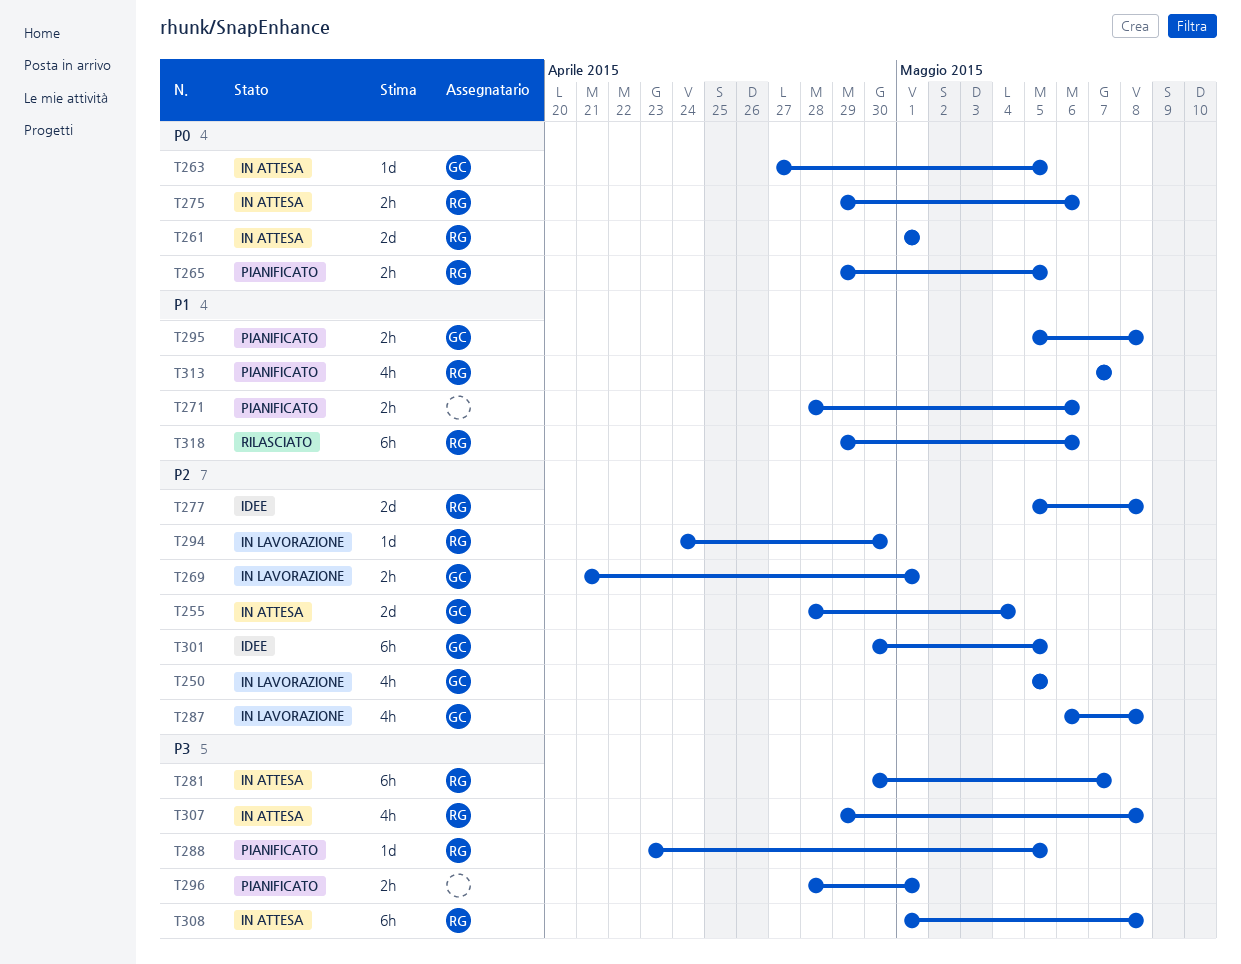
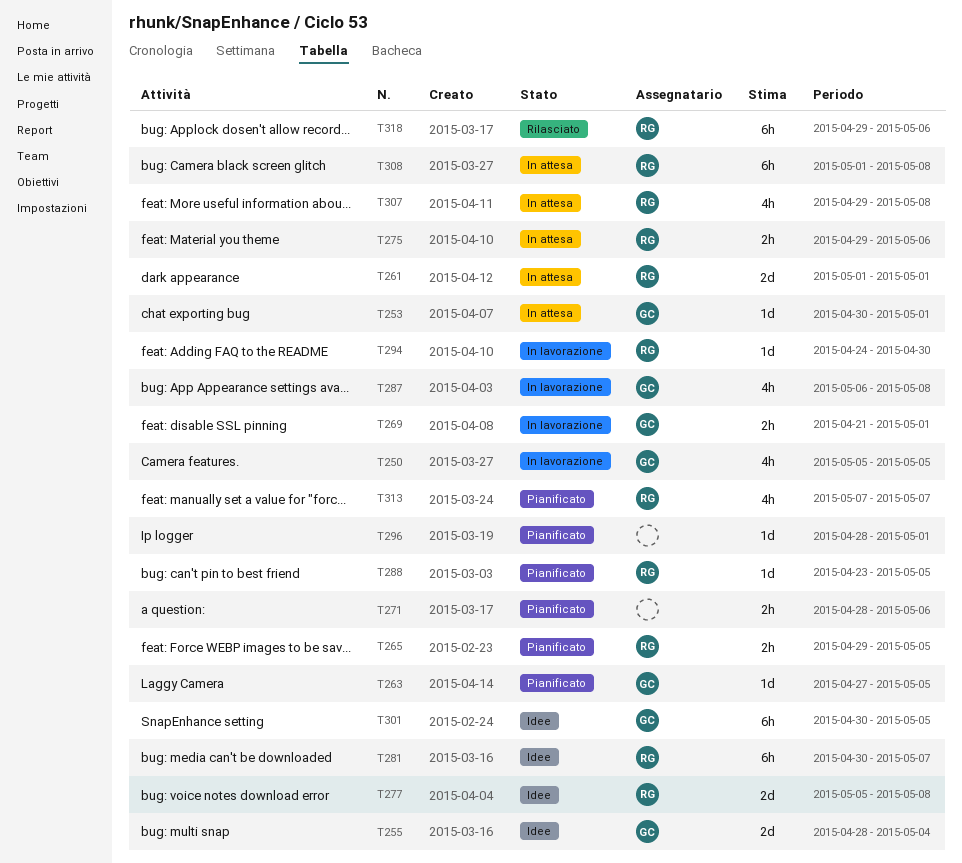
T253: none -> present
T255, status: In attesa -> Idee
T263, status: In attesa -> Pianificato
T281, status: In attesa -> Idee
T295: present -> none
T296, estimate: 2h -> 1d

